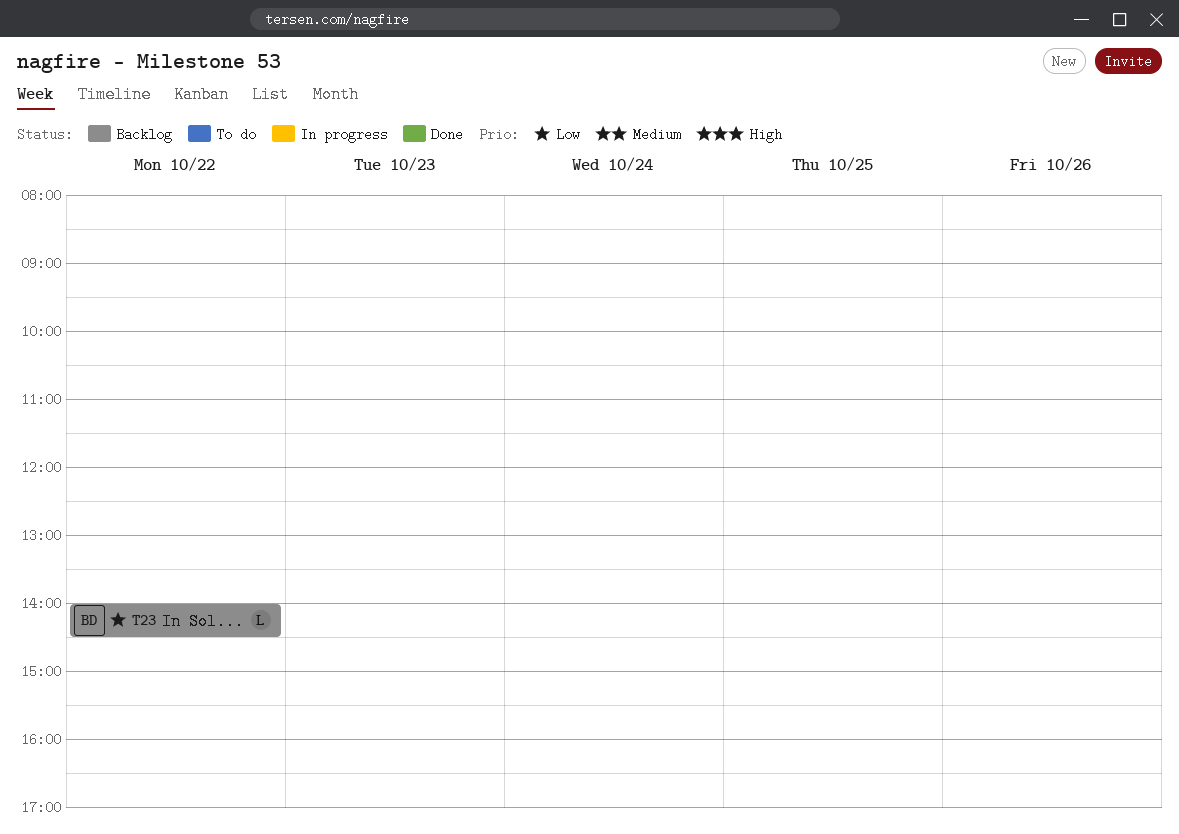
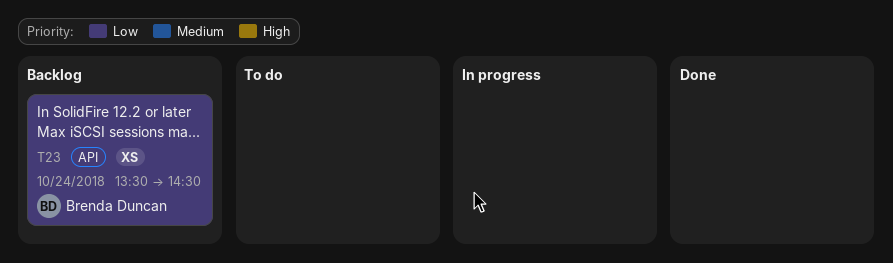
T23, estimate: L -> XS
T23, day: Oct 22 -> Oct 24
T23, begins: 14:00 -> 13:30

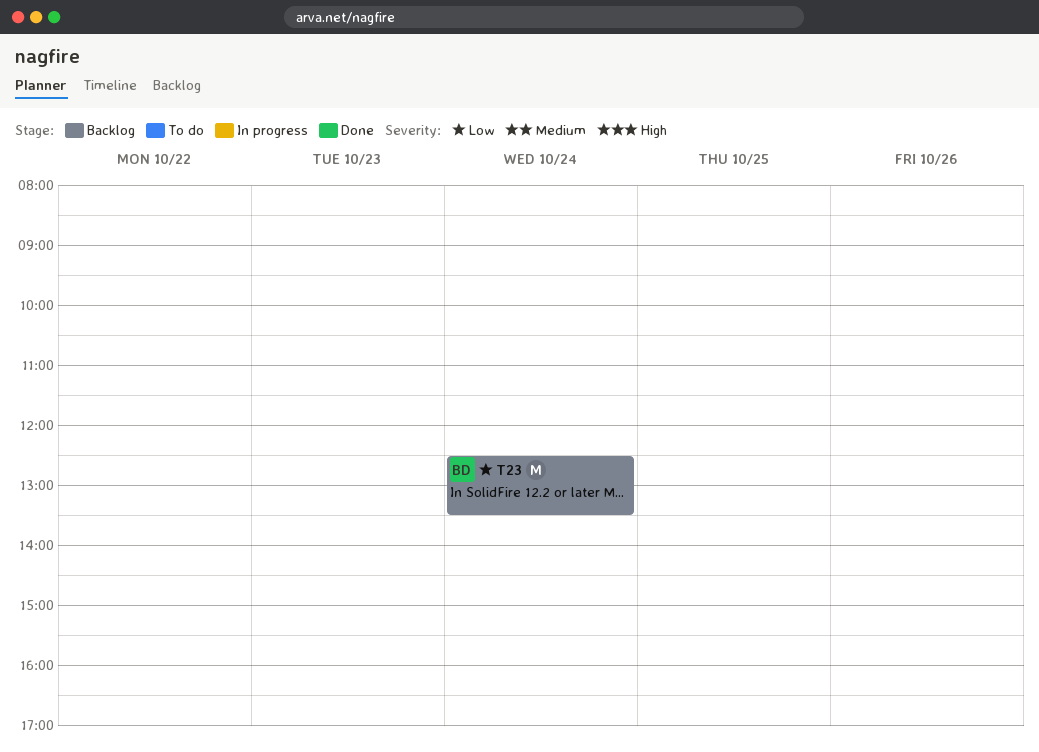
T23, estimate: XS -> M
T23, begins: 13:30 -> 12:30
T23, ends: 14:30 -> 13:30

